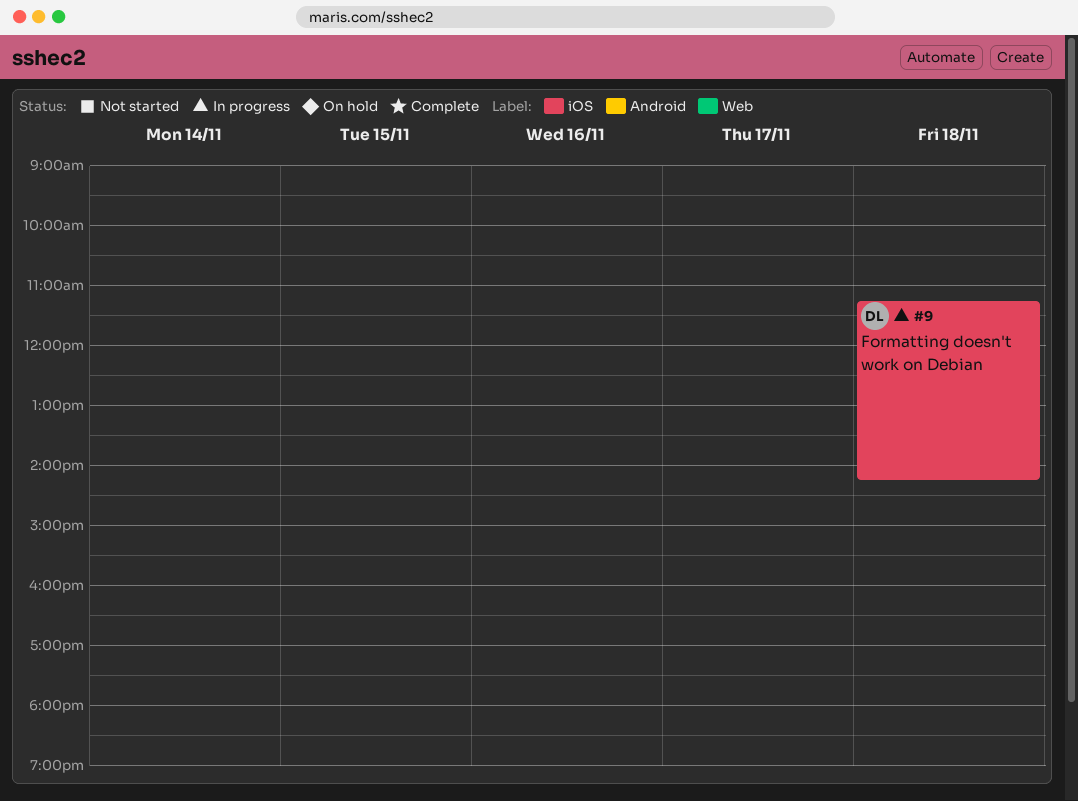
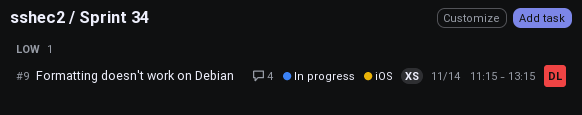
#9, day: Nov 18 -> Nov 14
#9, ends: 14:15 -> 13:15

